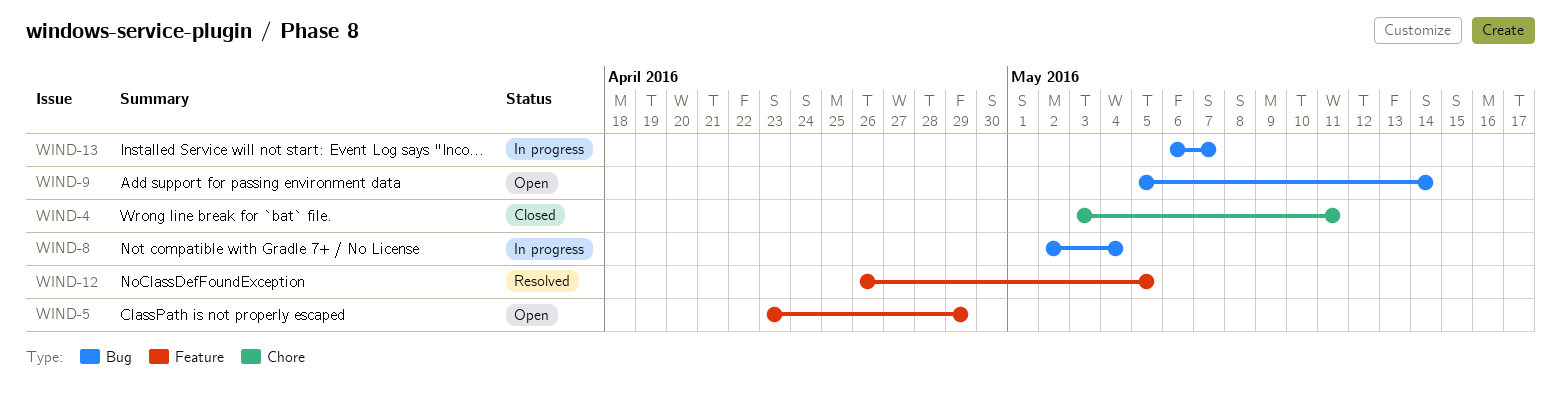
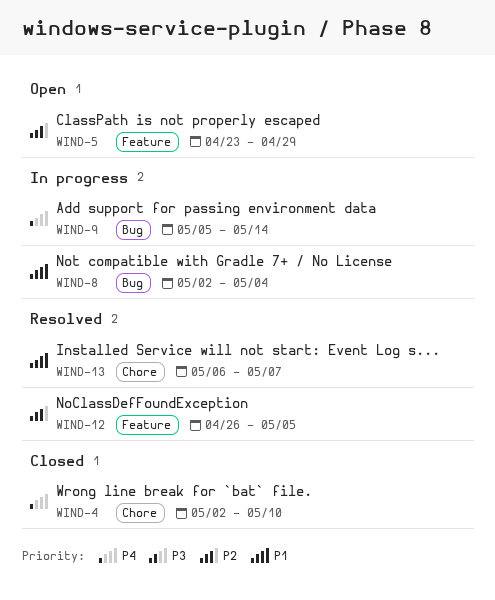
WIND-4, start: May 3 -> May 2
WIND-4, due: May 11 -> May 10
WIND-9, status: Open -> In progress
WIND-13, status: In progress -> Resolved
WIND-13, label: Bug -> Chore

